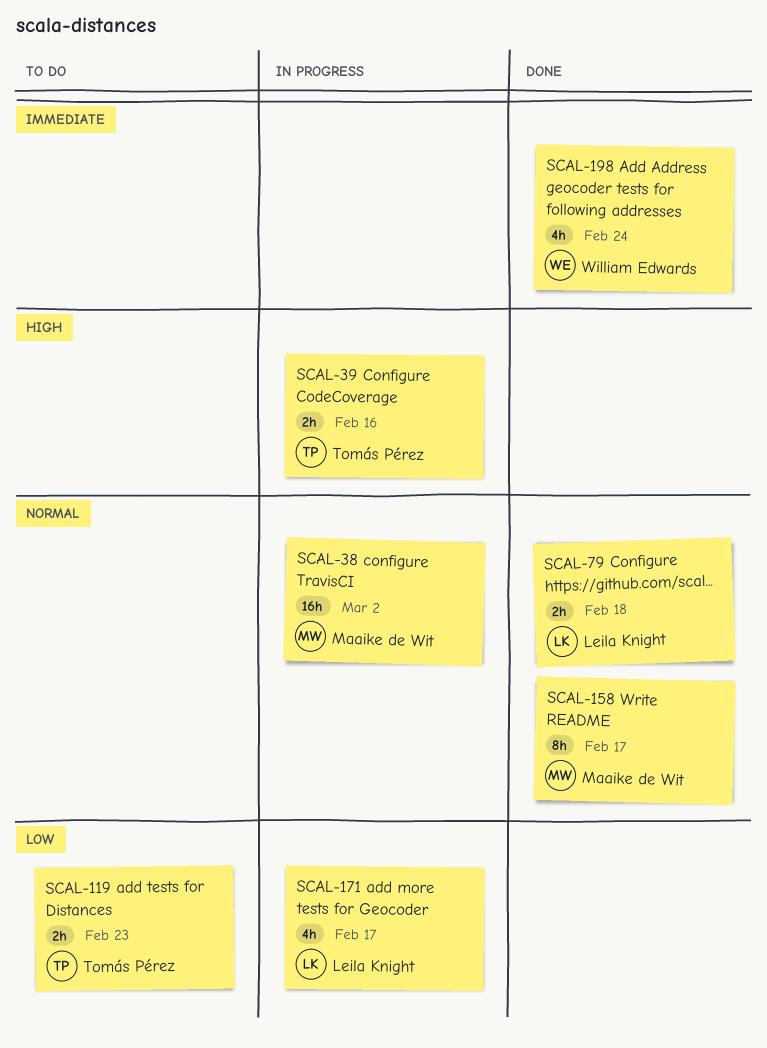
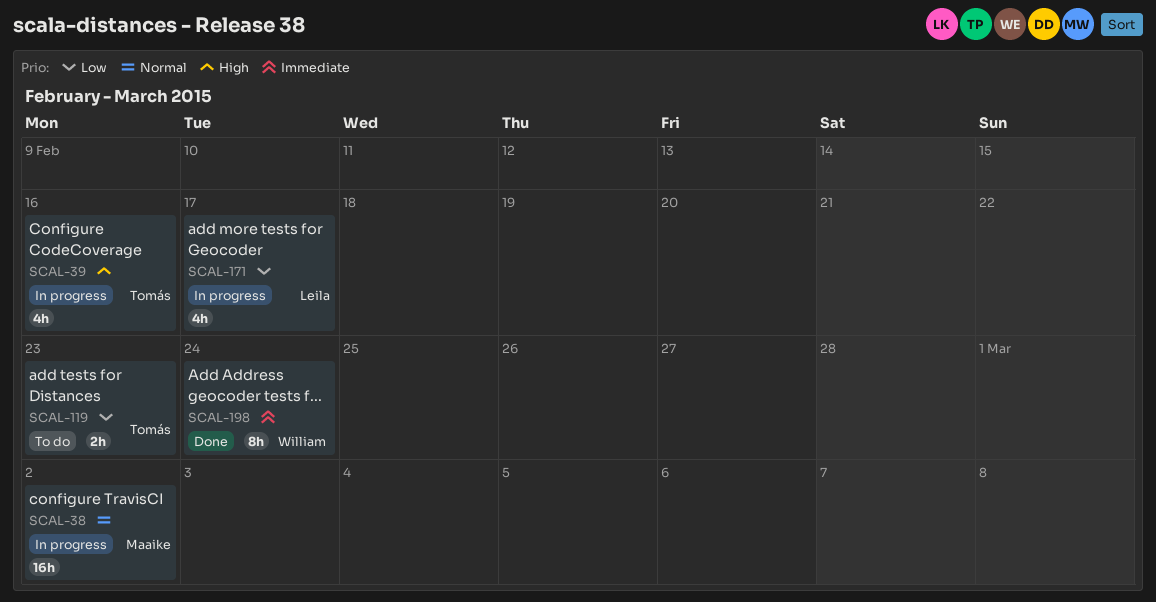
SCAL-39, estimate: 2h -> 4h
SCAL-79: present -> none
SCAL-158: present -> none
SCAL-198, estimate: 4h -> 8h

